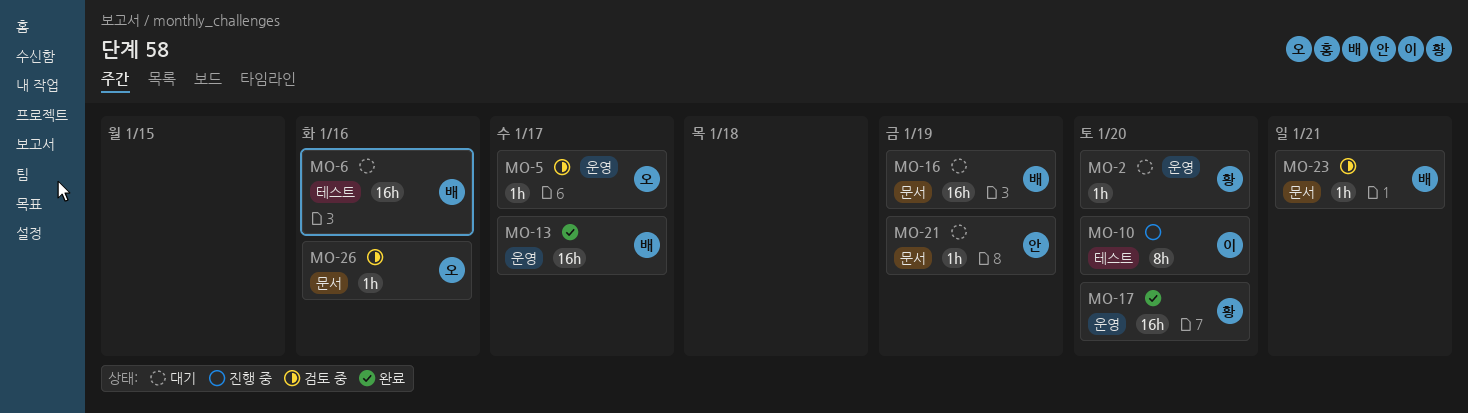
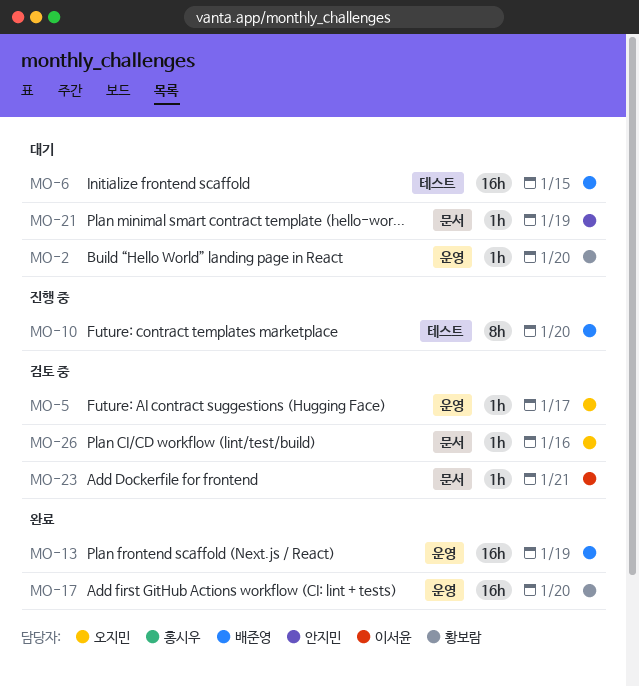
MO-6, due: Jan 16 -> Jan 15
MO-10, owner: 이서윤 -> 배준영
MO-13, due: Jan 17 -> Jan 19
MO-16: present -> none
MO-23, owner: 배준영 -> 이서윤

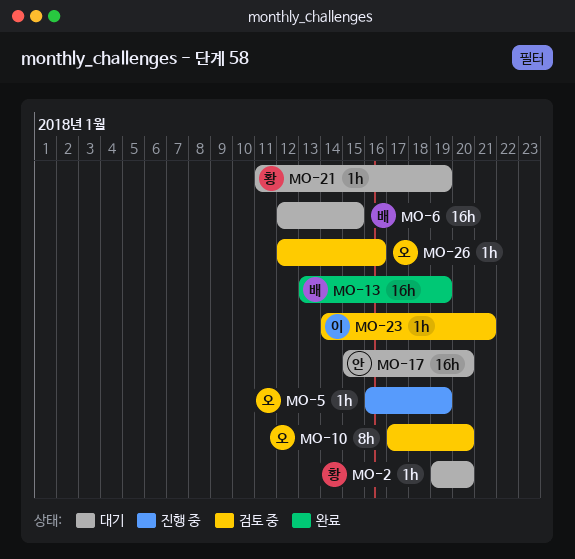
MO-5, status: 검토 중 -> 진행 중
MO-5, due: Jan 17 -> Jan 19
MO-10, status: 진행 중 -> 검토 중
MO-10, owner: 배준영 -> 오지민
MO-17, status: 완료 -> 대기
MO-17, owner: 황보람 -> 안지민
MO-21, owner: 안지민 -> 황보람

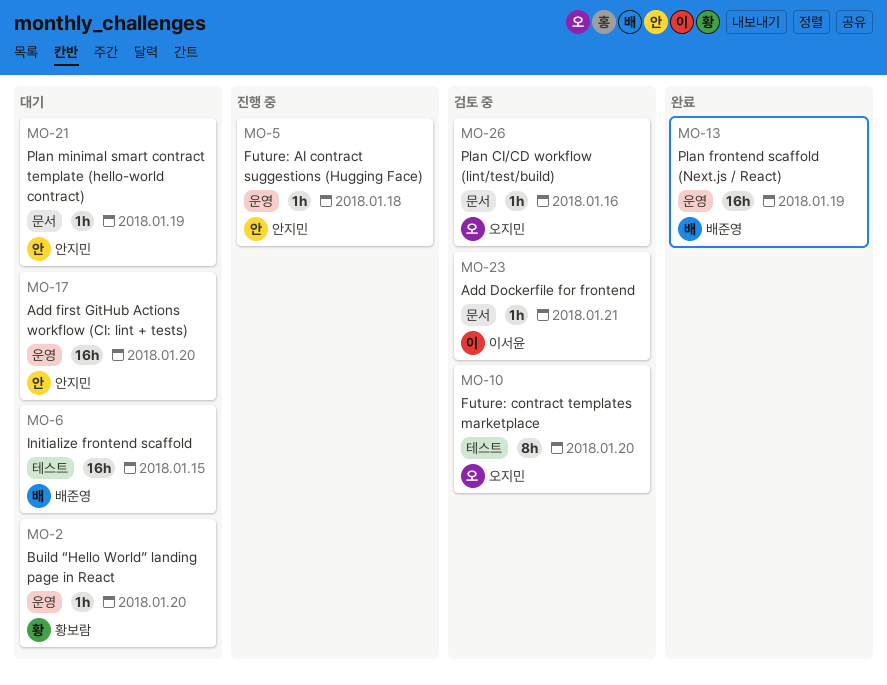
MO-5, owner: 오지민 -> 안지민
MO-5, due: Jan 19 -> Jan 18
MO-21, owner: 황보람 -> 안지민

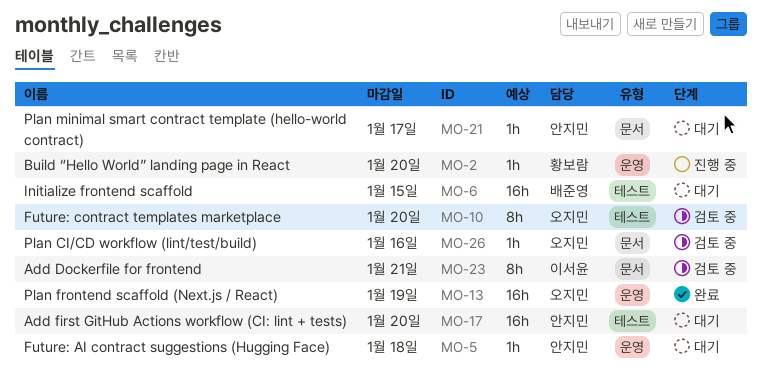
MO-2, status: 대기 -> 진행 중
MO-5, status: 진행 중 -> 대기
MO-13, owner: 배준영 -> 오지민
MO-17, label: 운영 -> 테스트
MO-21, due: Jan 19 -> Jan 17
MO-23, estimate: 1h -> 8h

